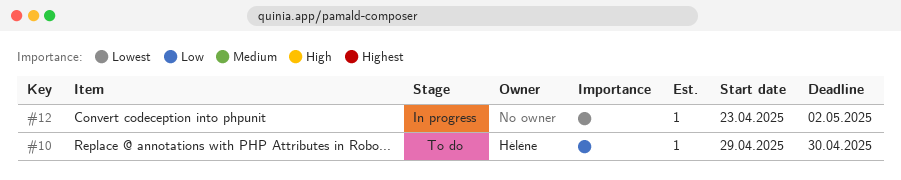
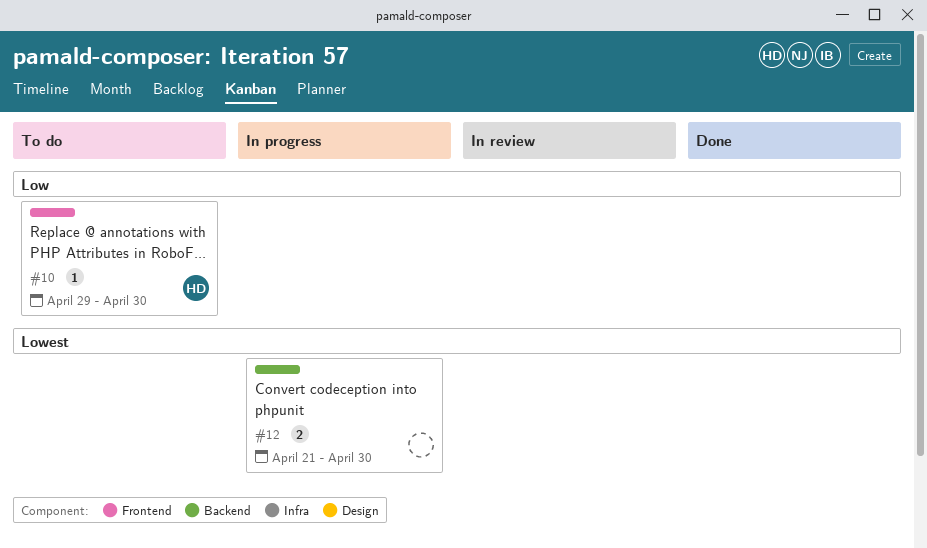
#12, estimate: 1 -> 2
#12, start: Apr 23 -> Apr 21
#12, due: May 2 -> Apr 30

